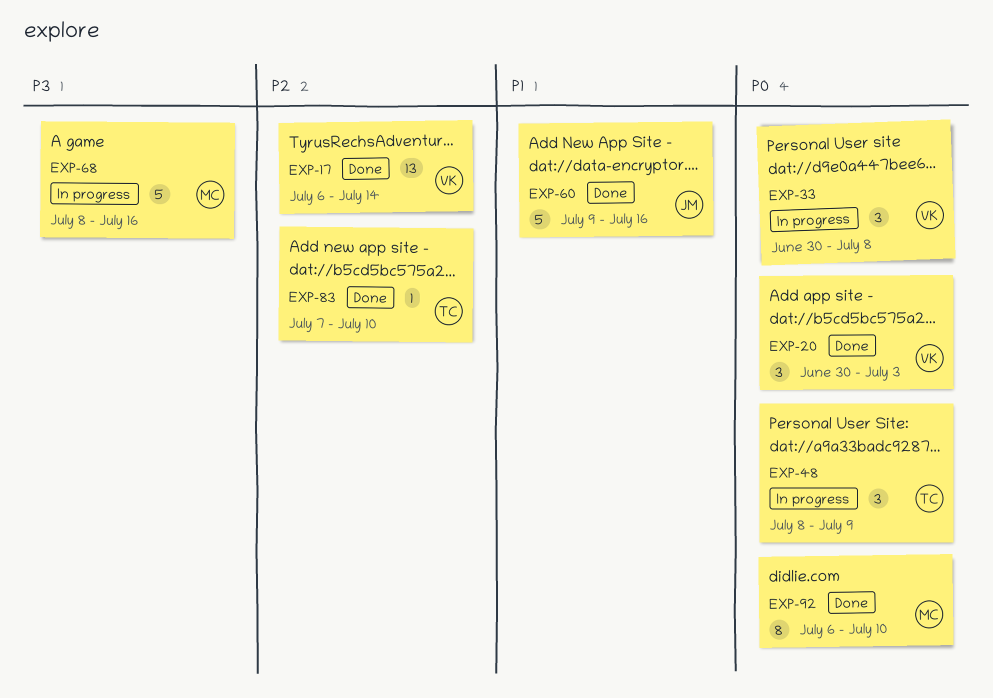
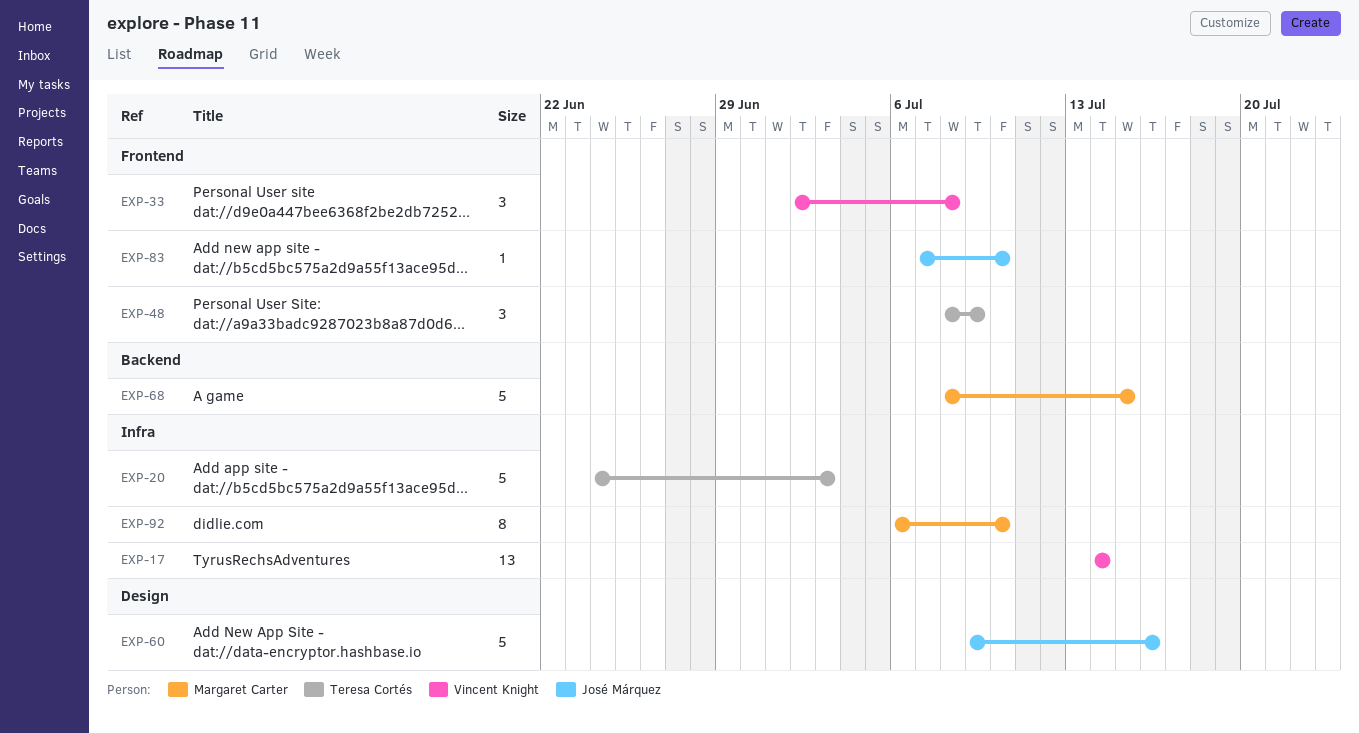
EXP-17, start: Jul 6 -> Jul 14
EXP-20, owner: Vincent Knight -> Teresa Cortés
EXP-20, estimate: 3 -> 5
EXP-20, start: Jun 30 -> Jun 24
EXP-33, start: Jun 30 -> Jul 2
EXP-68, due: Jul 16 -> Jul 15
EXP-83, owner: Teresa Cortés -> José Márquez

